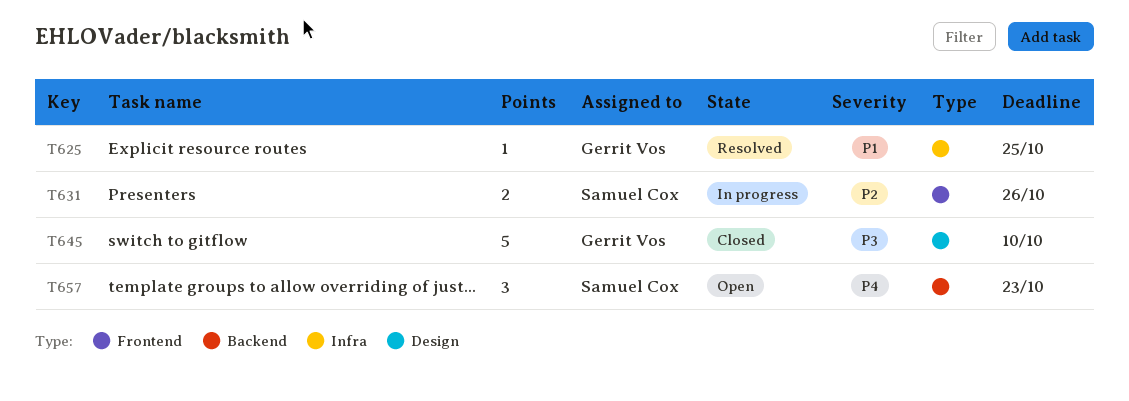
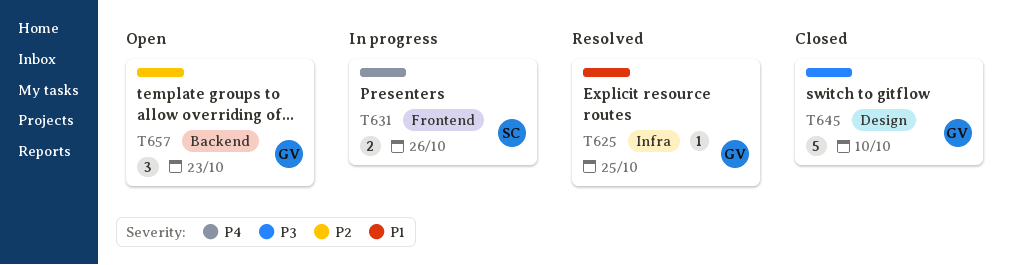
T631, priority: P2 -> P4
T657, owner: Samuel Cox -> Gerrit Vos
T657, priority: P4 -> P2

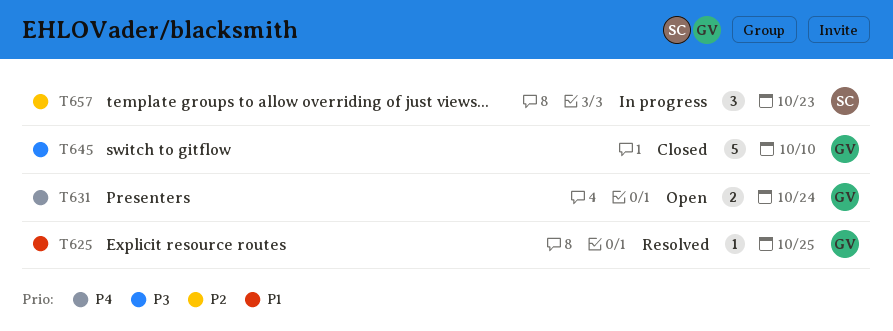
T631, status: In progress -> Open
T631, owner: SC -> GV
T631, due: Oct 26 -> Oct 24
T657, status: Open -> In progress
T657, owner: GV -> SC

